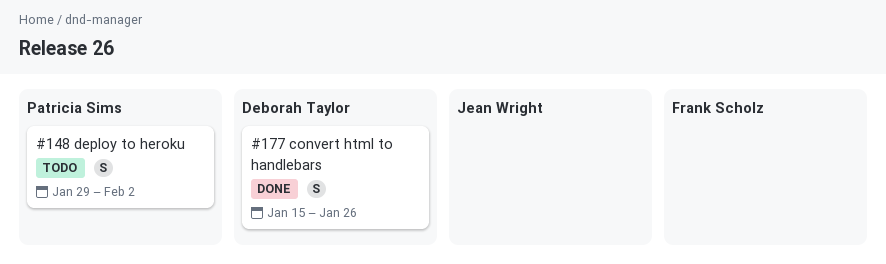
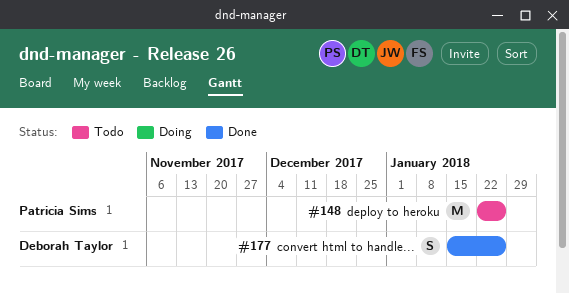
#148, estimate: S -> M
#148, start: Jan 29 -> Jan 22
#148, due: Feb 2 -> Jan 26

